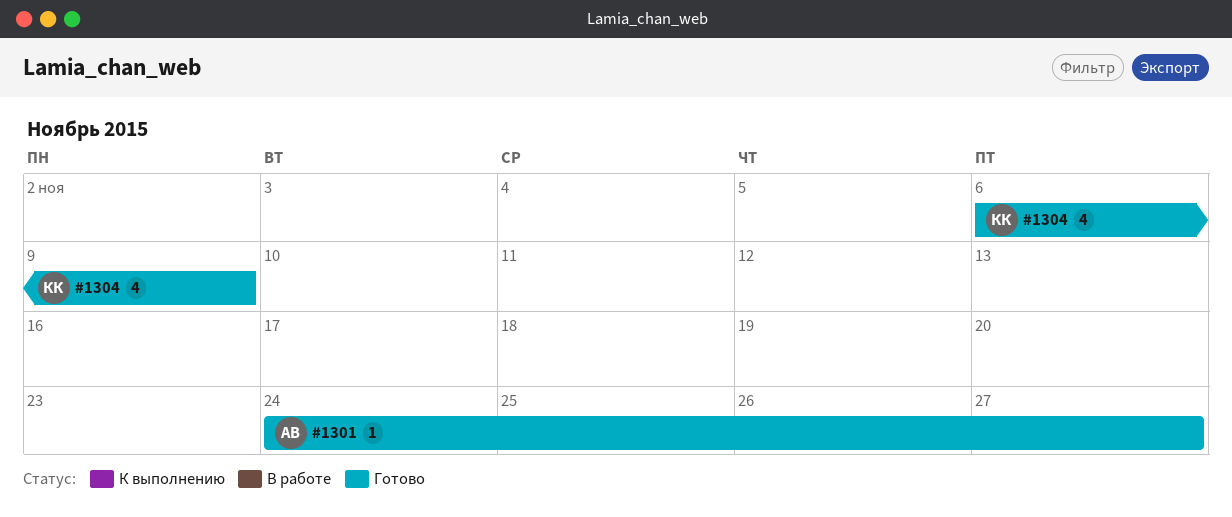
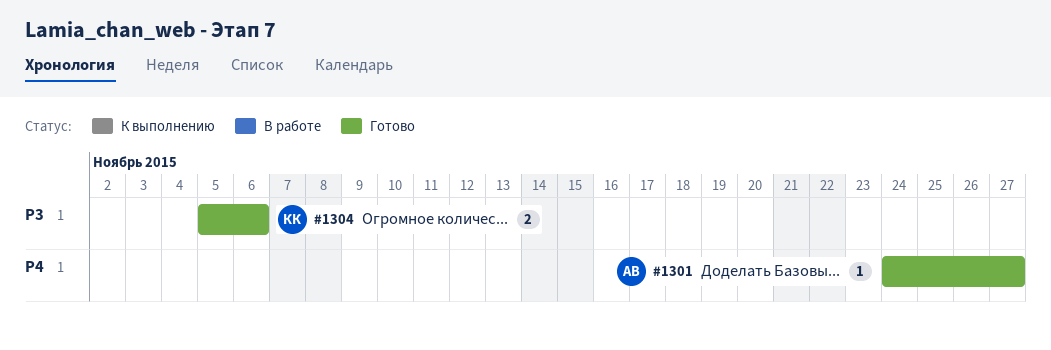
#1304, estimate: 4 -> 2
#1304, start: Nov 6 -> Nov 5
#1304, due: Nov 9 -> Nov 6

